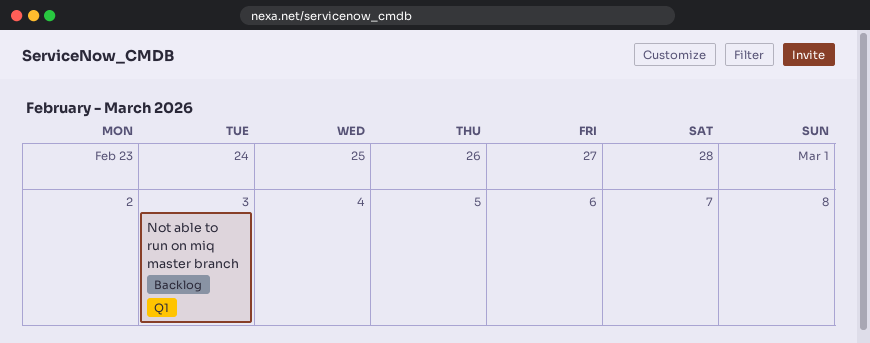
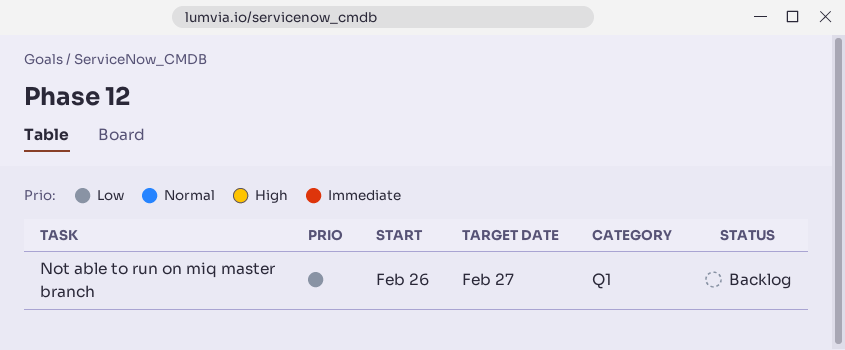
Not able to run on miq master branch, due: Mar 3 -> Feb 27

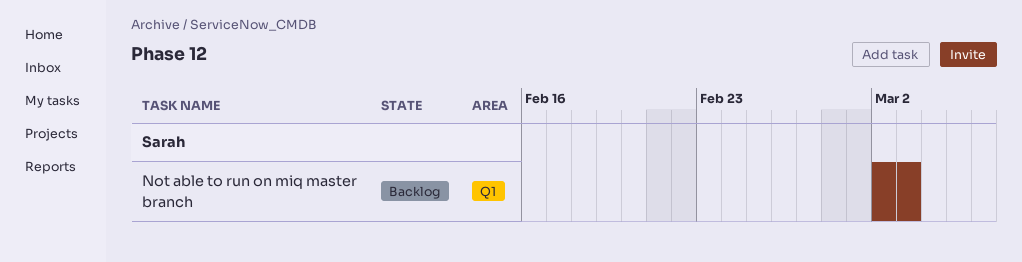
Not able to run on miq master branch, start: Feb 26 -> Mar 2
Not able to run on miq master branch, due: Feb 27 -> Mar 3

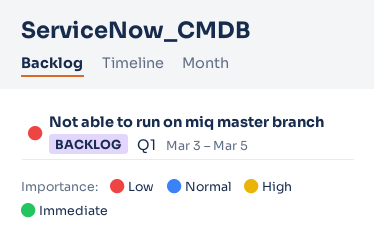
Not able to run on miq master branch, start: Mar 2 -> Mar 3
Not able to run on miq master branch, due: Mar 3 -> Mar 5

